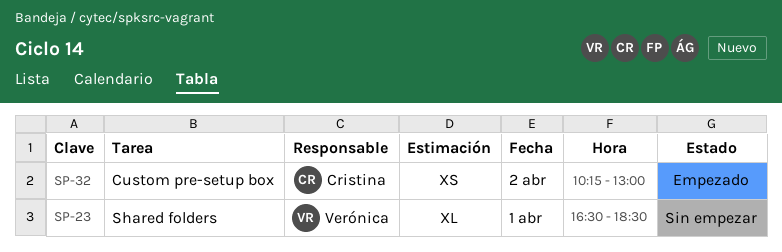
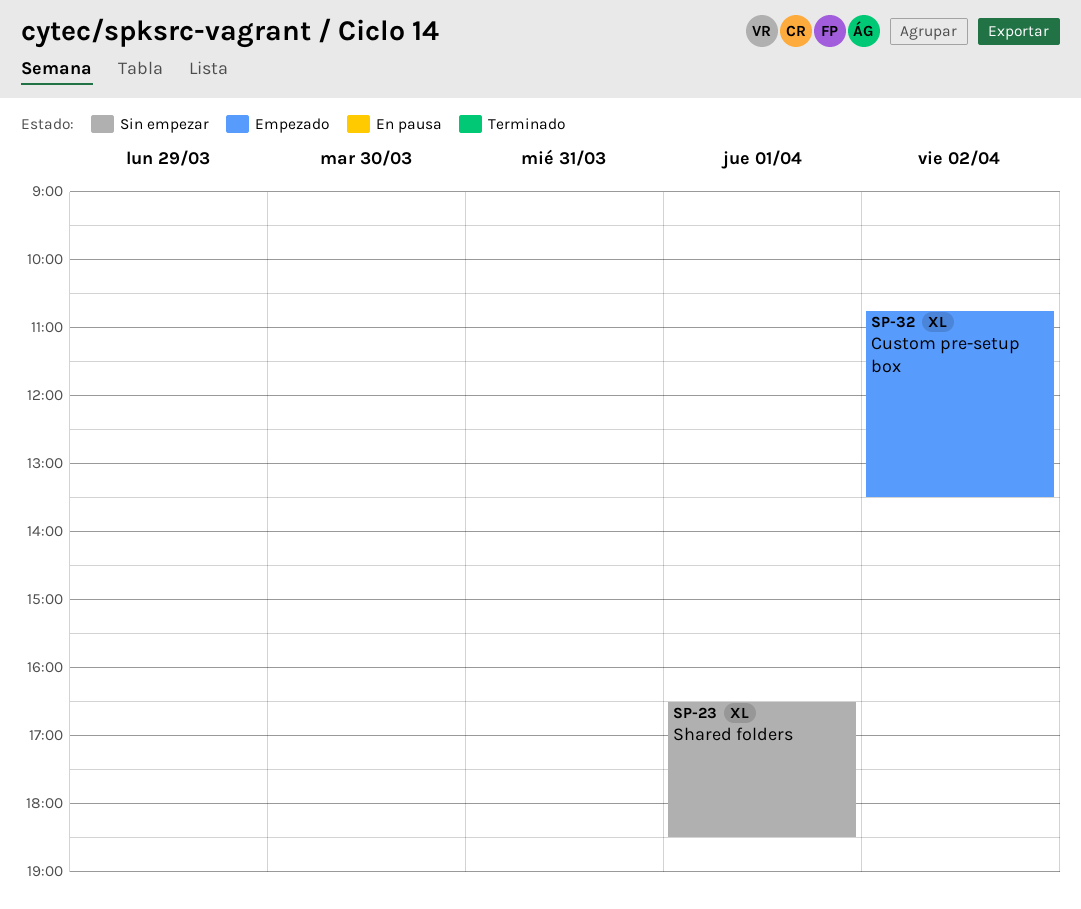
SP-32, estimate: XS -> XL
SP-32, begins: 10:15 -> 10:45
SP-32, ends: 13:00 -> 13:30

